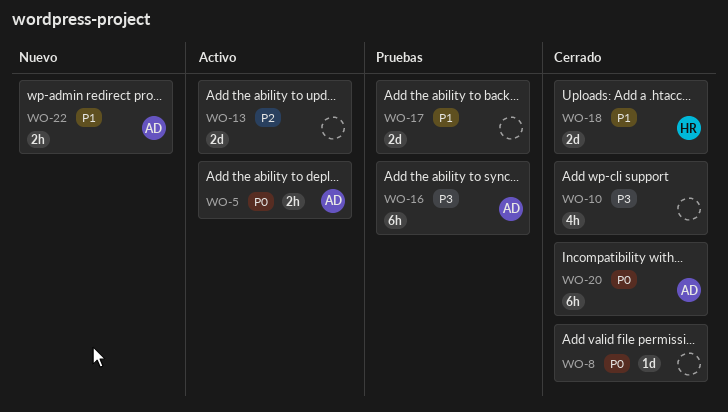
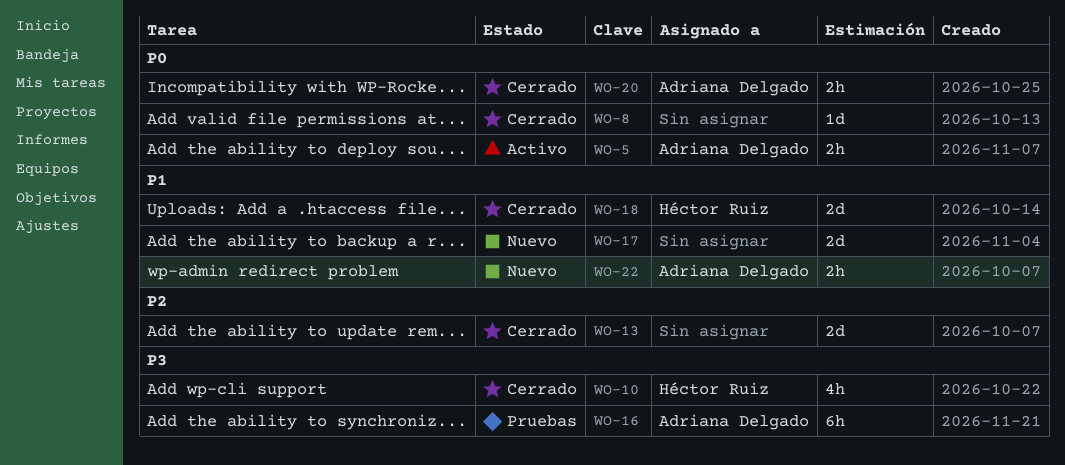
WO-10, owner: none -> Héctor Ruiz
WO-13, status: Activo -> Cerrado
WO-17, status: Pruebas -> Nuevo
WO-20, estimate: 6h -> 2h

